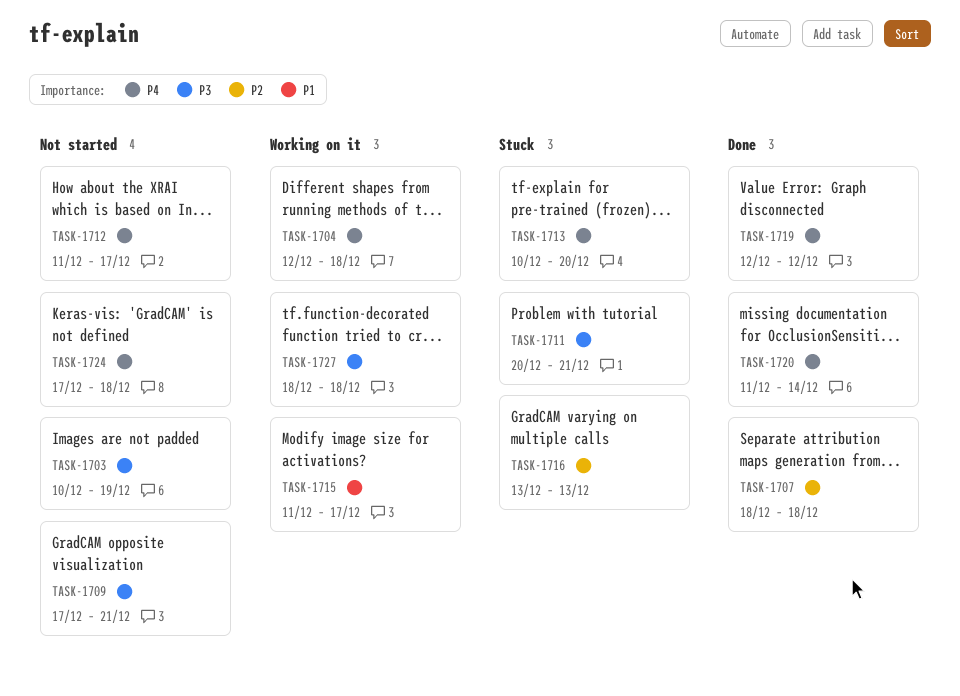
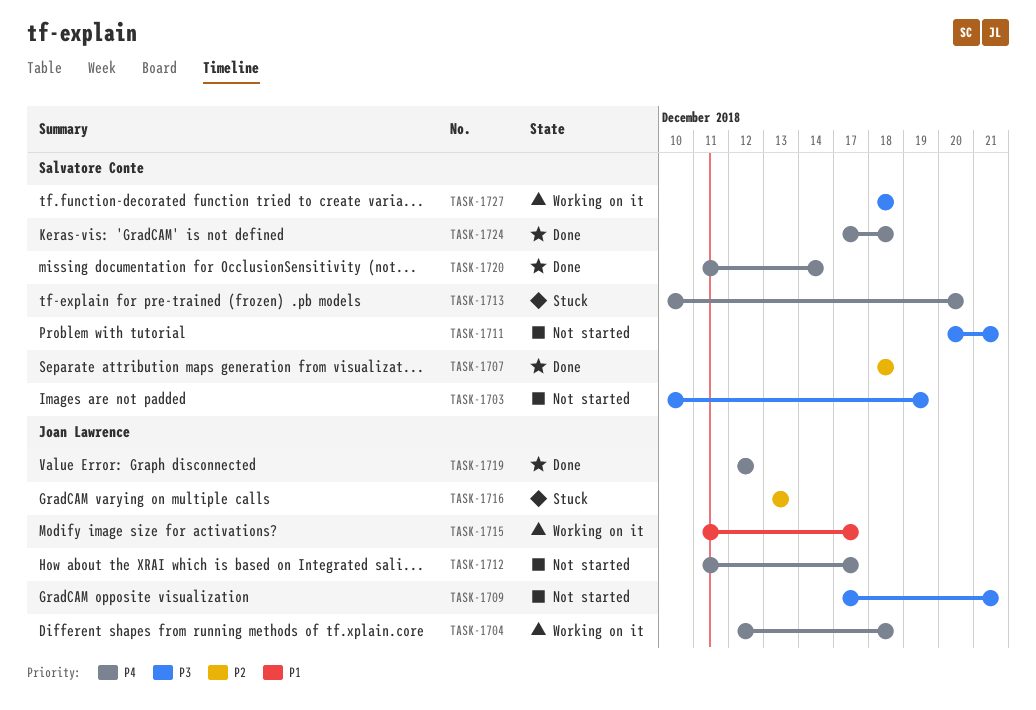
TASK-1711, status: Stuck -> Not started
TASK-1724, status: Not started -> Done

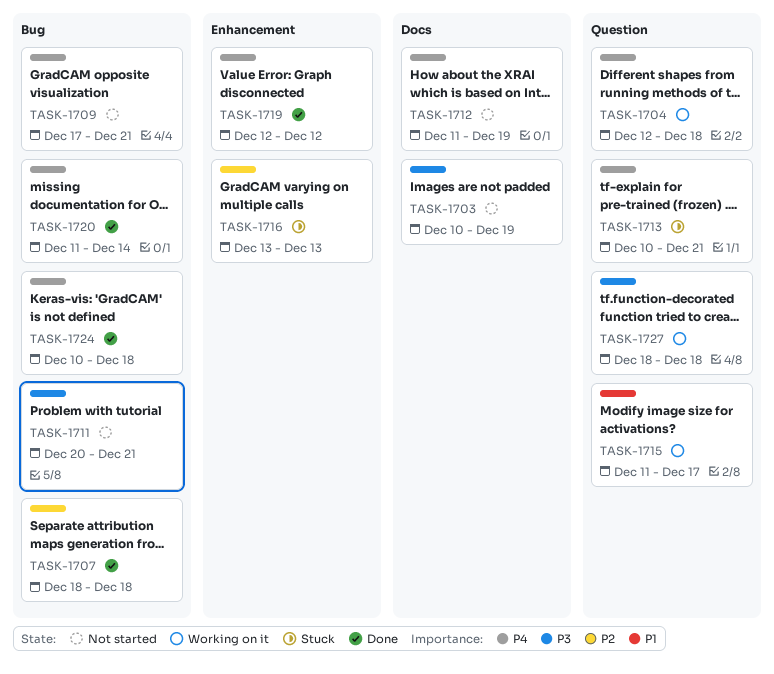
TASK-1709, priority: P3 -> P4
TASK-1712, due: Dec 17 -> Dec 19
TASK-1713, due: Dec 20 -> Dec 21
TASK-1724, start: Dec 17 -> Dec 10

